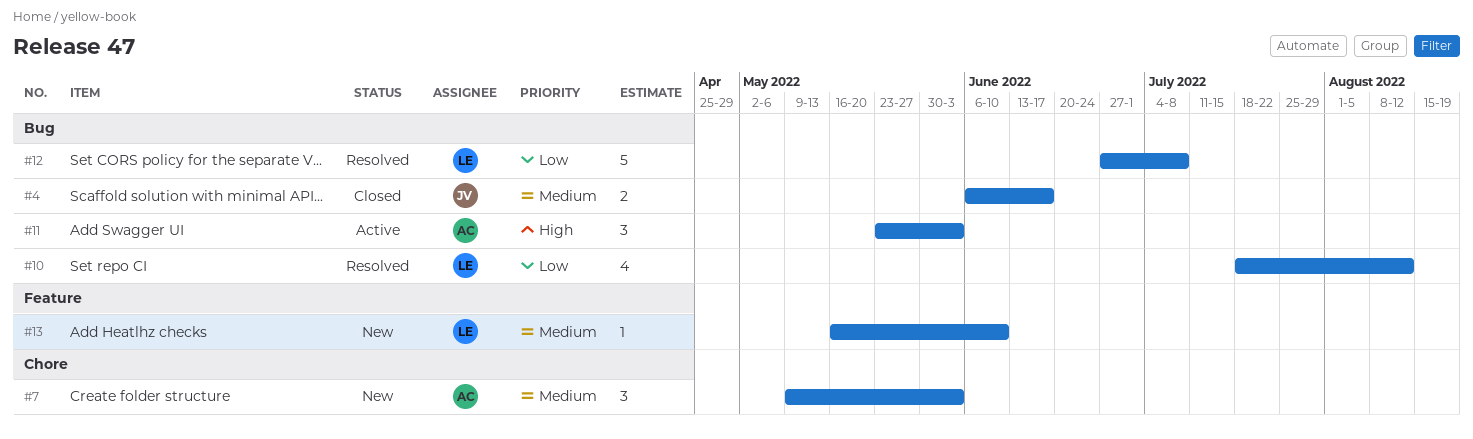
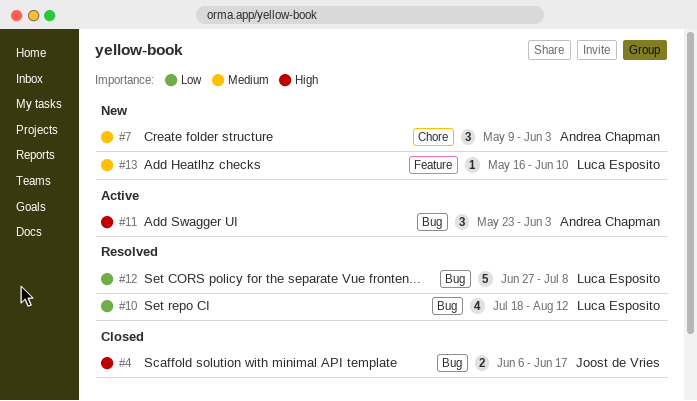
#4, priority: Medium -> High

